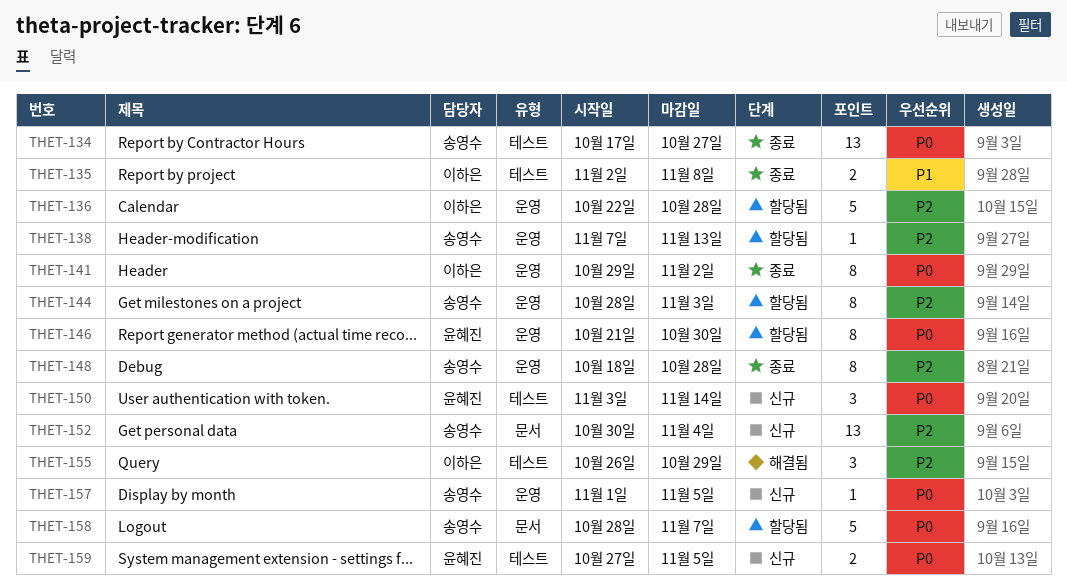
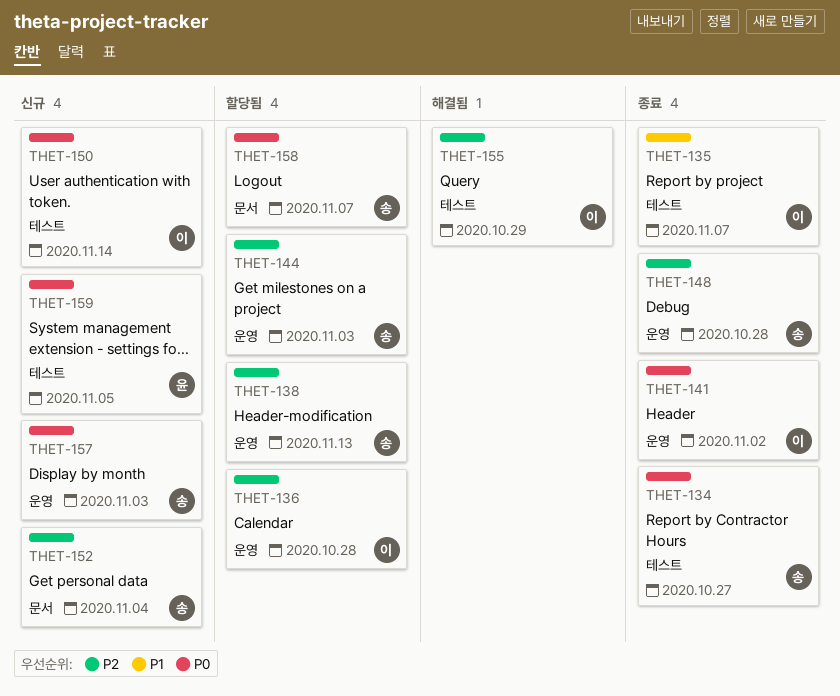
THET-135, due: Nov 8 -> Nov 7
THET-146: present -> none
THET-150, owner: 윤혜진 -> 이하은
THET-157, due: Nov 5 -> Nov 3

